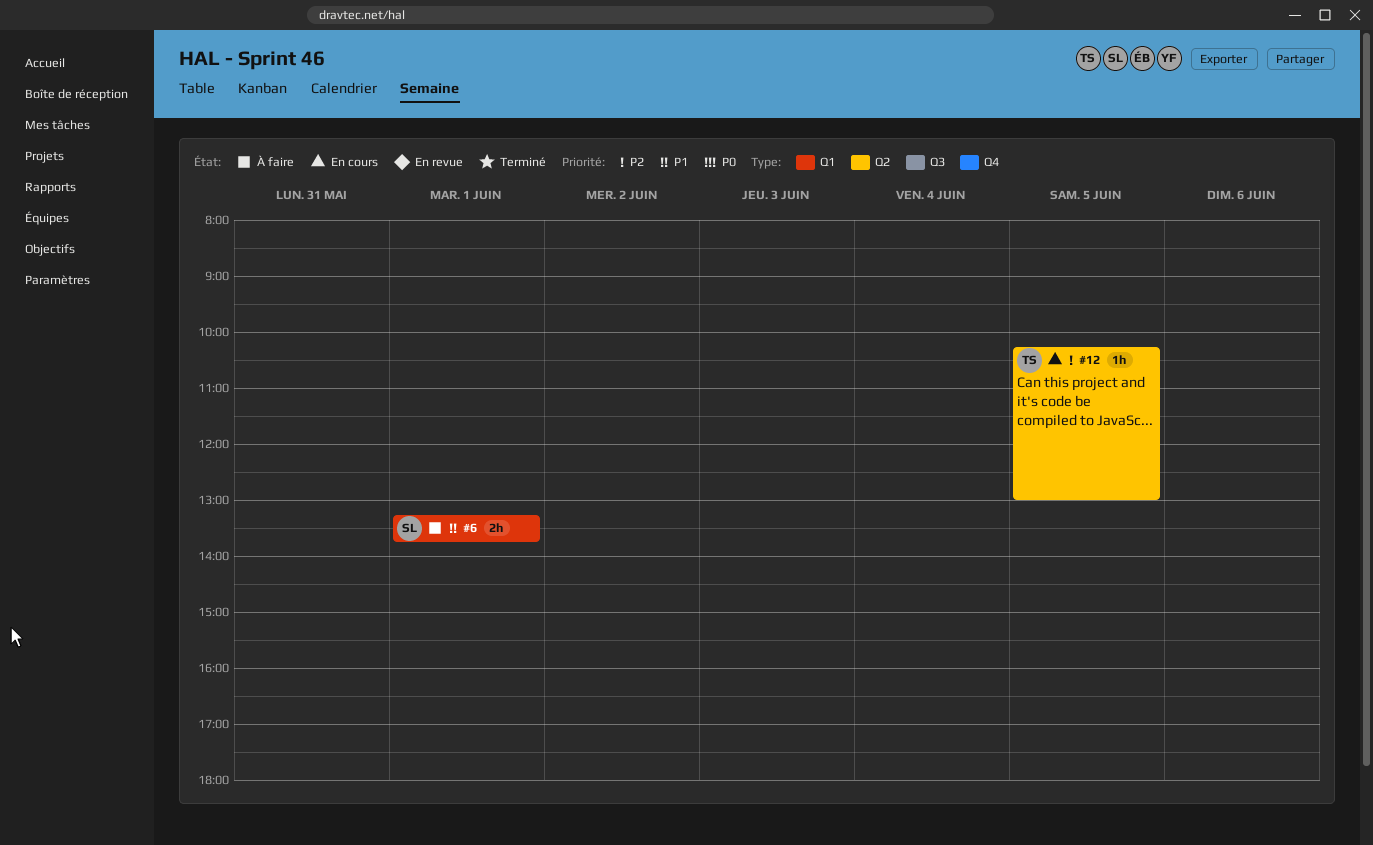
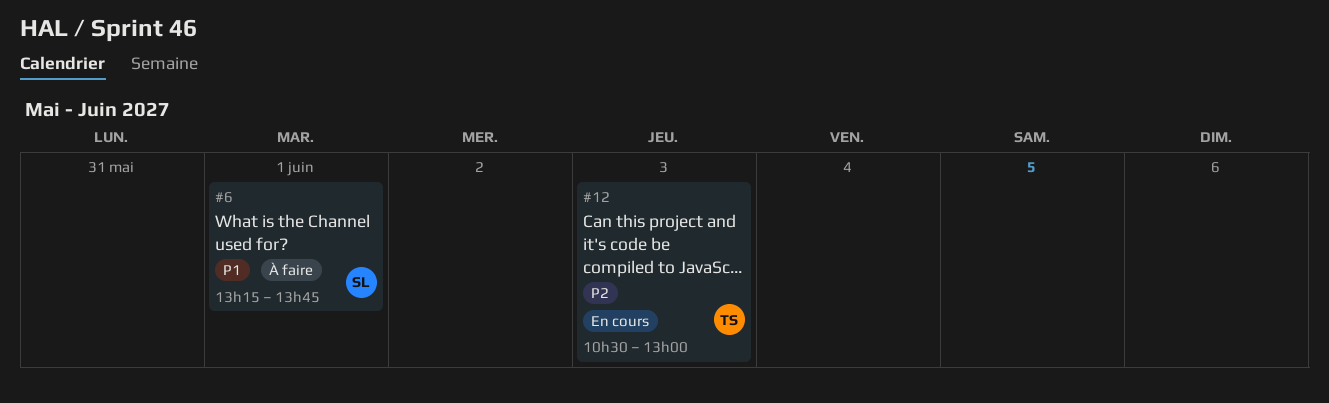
#12, day: Jun 5 -> Jun 3
#12, begins: 10:15 -> 10:30

